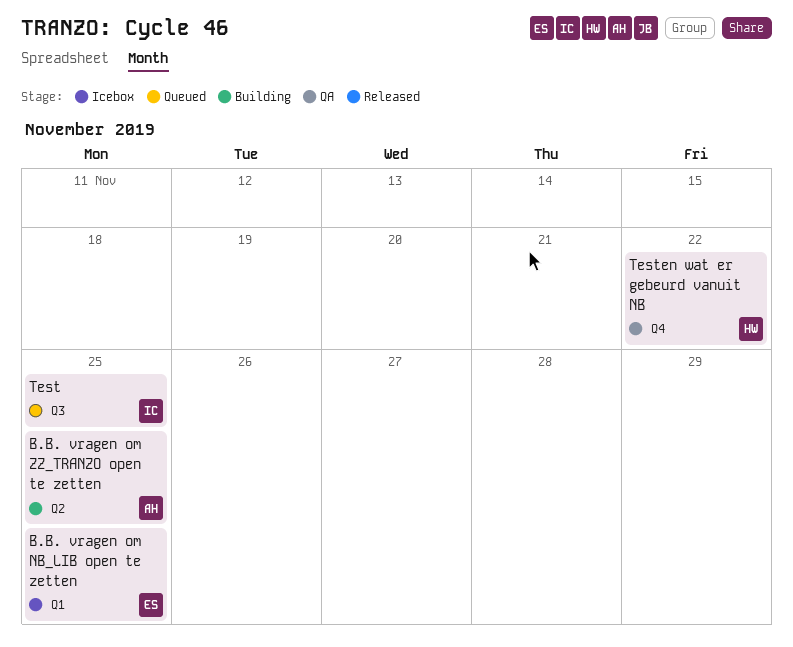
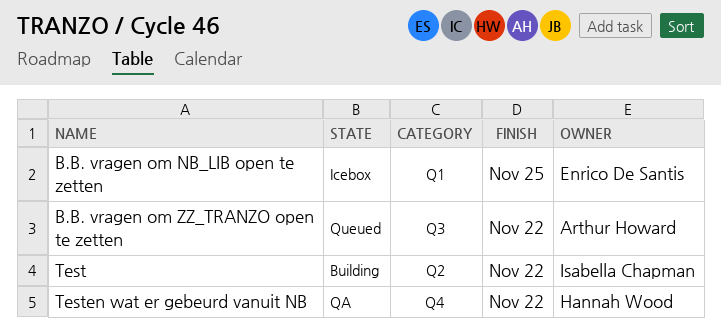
B.B. vragen om ZZ_TRANZO open te zetten, status: Building -> Queued
B.B. vragen om ZZ_TRANZO open te zetten, label: Q2 -> Q3
B.B. vragen om ZZ_TRANZO open te zetten, due: Nov 25 -> Nov 22
Test, status: Queued -> Building
Test, label: Q3 -> Q2
Test, due: Nov 25 -> Nov 22

